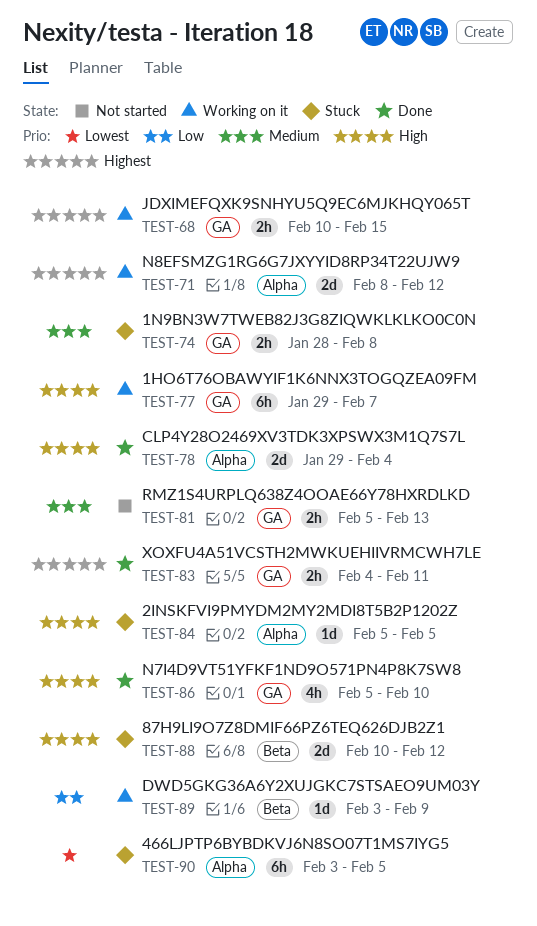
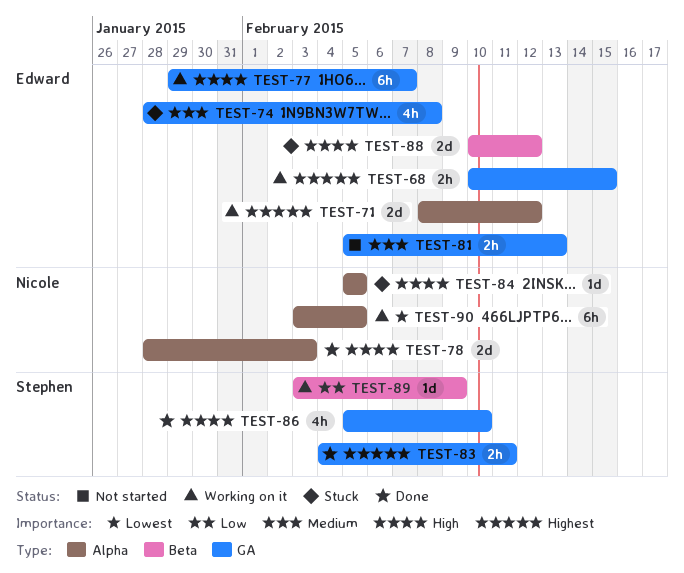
TEST-74, estimate: 2h -> 4h
TEST-78, start: Jan 29 -> Jan 28
TEST-78, due: Feb 4 -> Feb 3
TEST-90, status: Stuck -> Working on it

